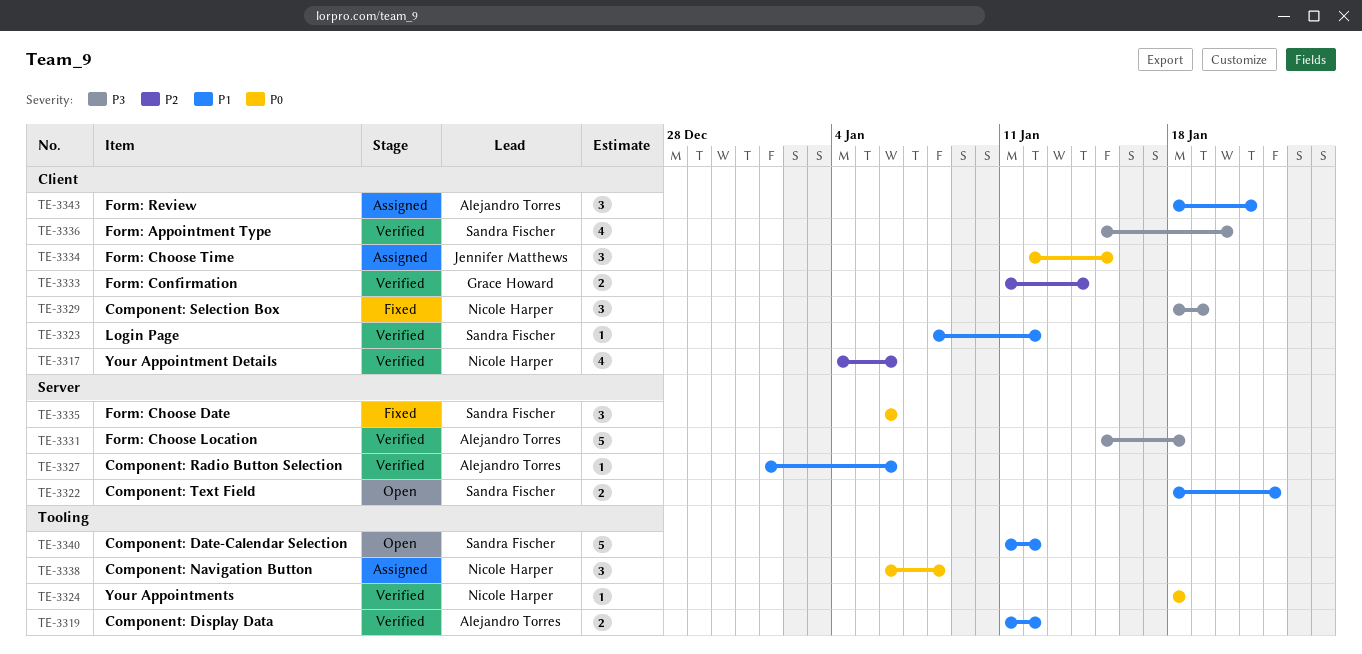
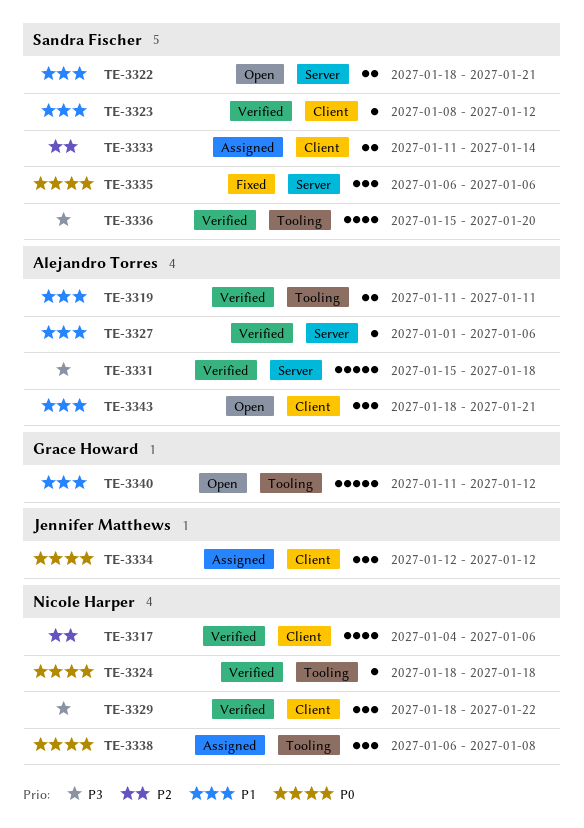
TE-3319, due: Jan 12 -> Jan 11
TE-3322, due: Jan 22 -> Jan 21
TE-3329, status: Fixed -> Verified
TE-3329, due: Jan 19 -> Jan 22
TE-3333, status: Verified -> Assigned
TE-3333, owner: Grace Howard -> Sandra Fischer
TE-3334, due: Jan 15 -> Jan 12
TE-3336, label: Client -> Tooling
TE-3340, owner: Sandra Fischer -> Grace Howard
TE-3343, status: Assigned -> Open

